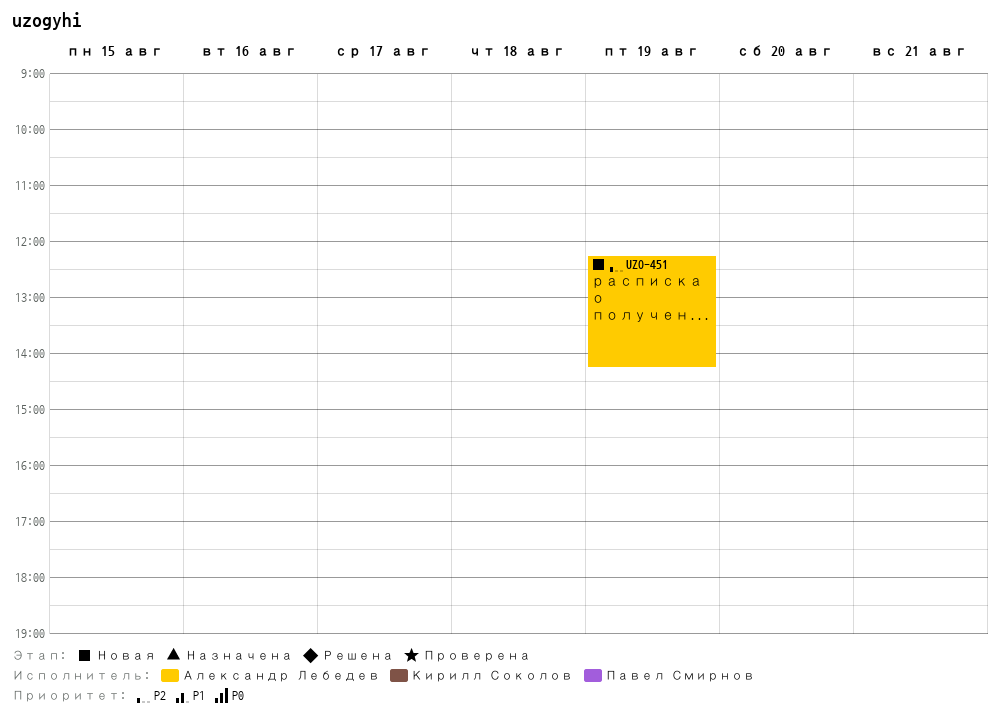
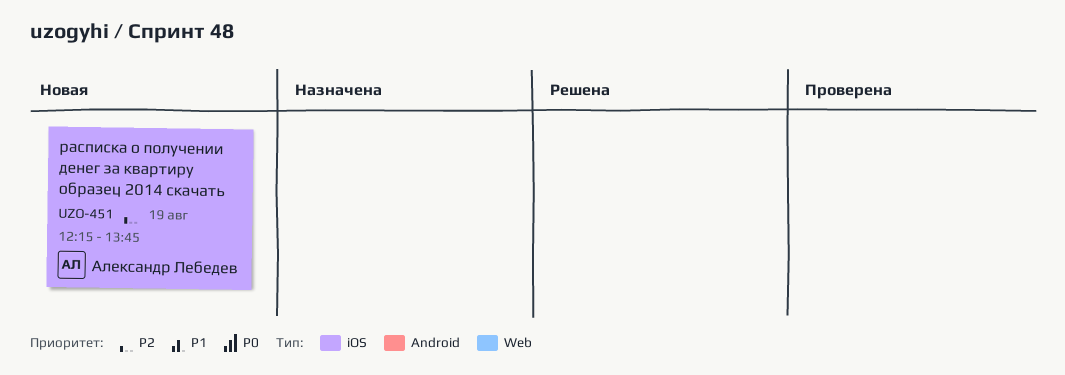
UZO-451, ends: 14:15 -> 13:45

